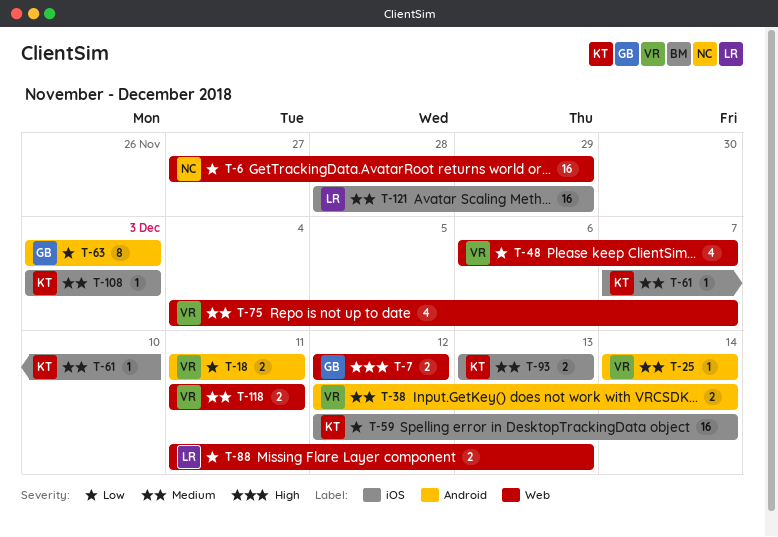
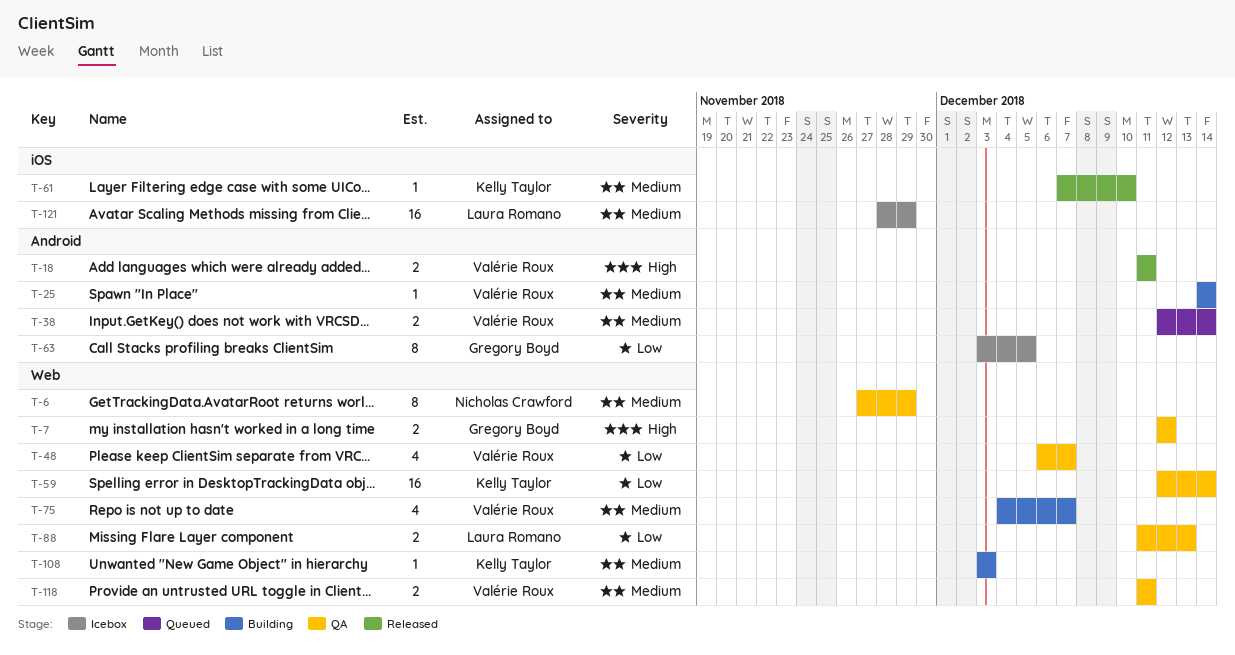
T-6, priority: Low -> Medium
T-6, estimate: 16 -> 8
T-18, priority: Low -> High
T-59, label: iOS -> Web
T-63, due: Dec 3 -> Dec 5
T-93: present -> none
T-108, label: iOS -> Web

